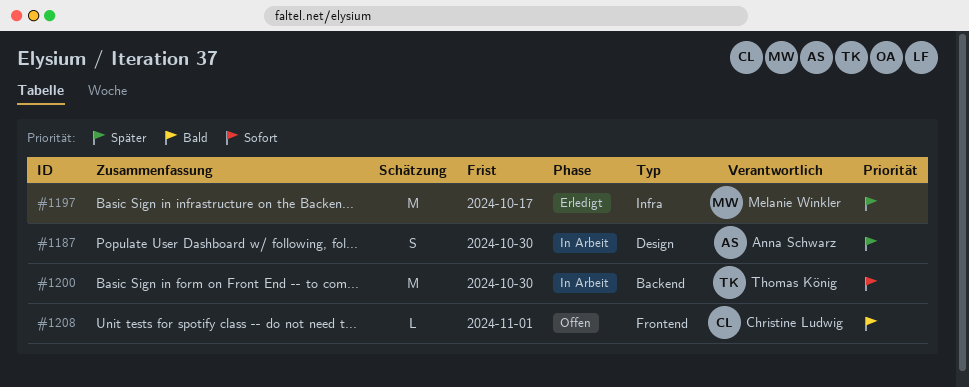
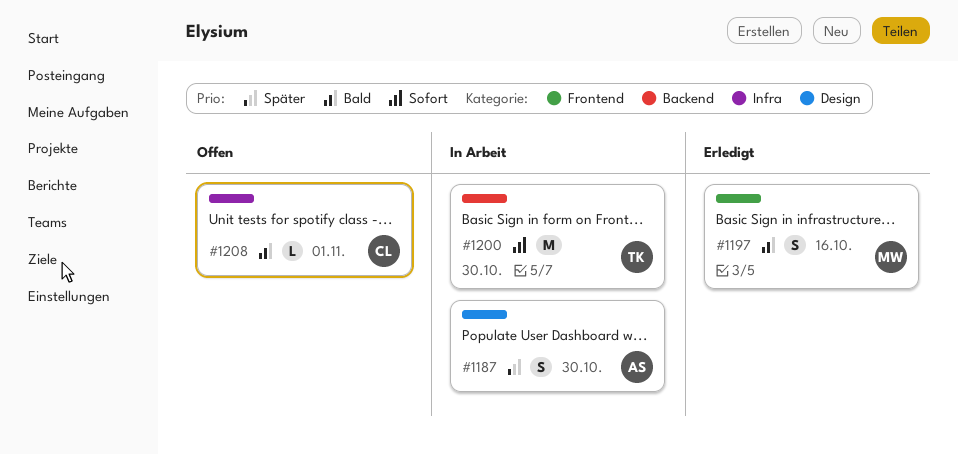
#1197, priority: Später -> Bald
#1197, label: Infra -> Frontend
#1197, estimate: M -> S
#1197, due: Oct 17 -> Oct 16
#1208, label: Frontend -> Infra

